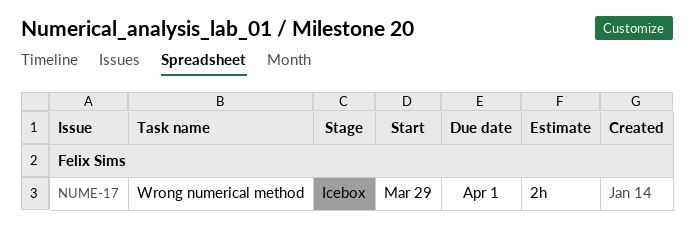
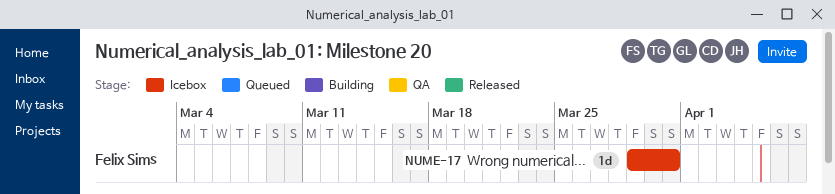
NUME-17, estimate: 2h -> 1d
NUME-17, due: Apr 1 -> Mar 31

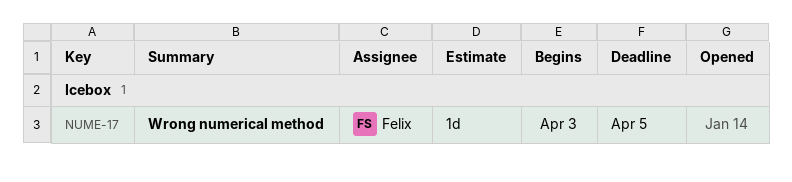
NUME-17, start: Mar 29 -> Apr 3
NUME-17, due: Mar 31 -> Apr 5

